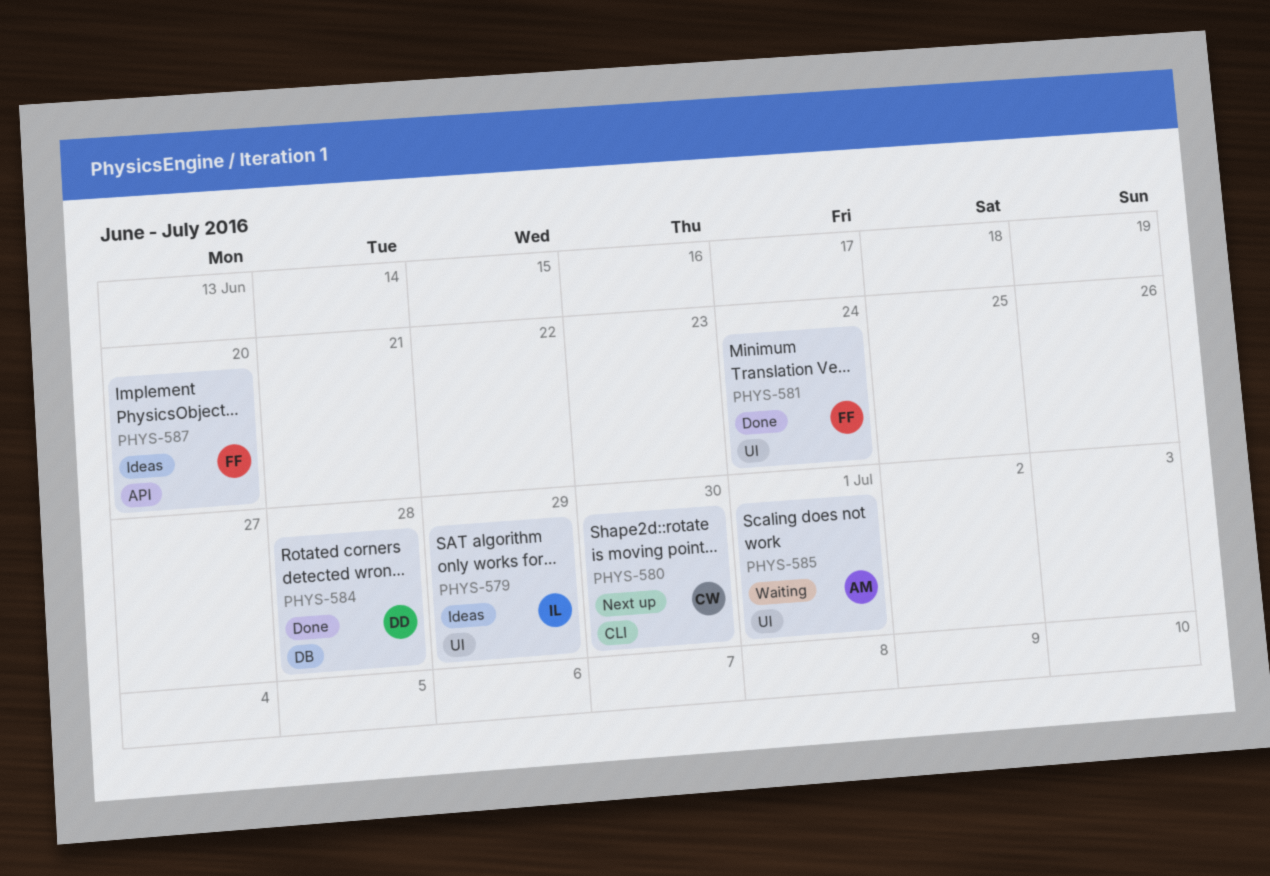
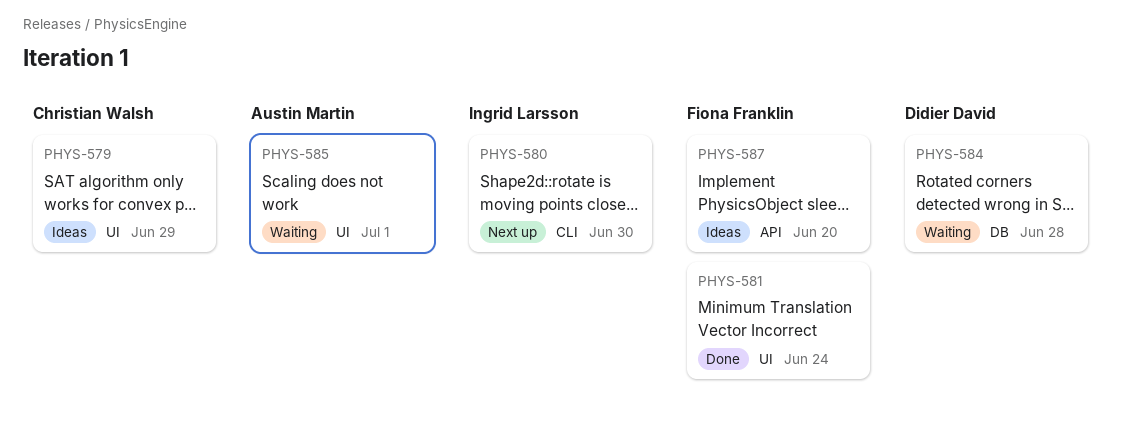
PHYS-579, owner: Ingrid Larsson -> Christian Walsh
PHYS-580, owner: Christian Walsh -> Ingrid Larsson
PHYS-584, status: Done -> Waiting

